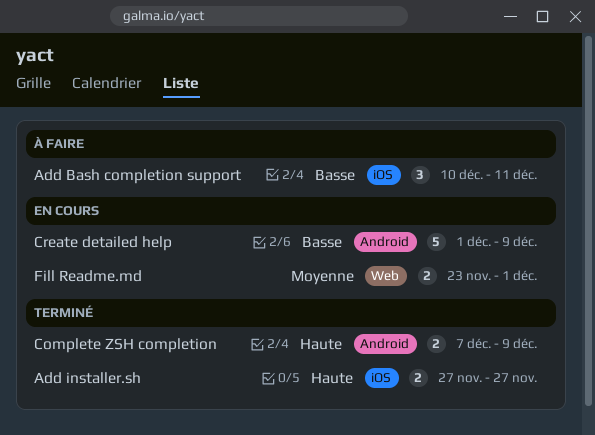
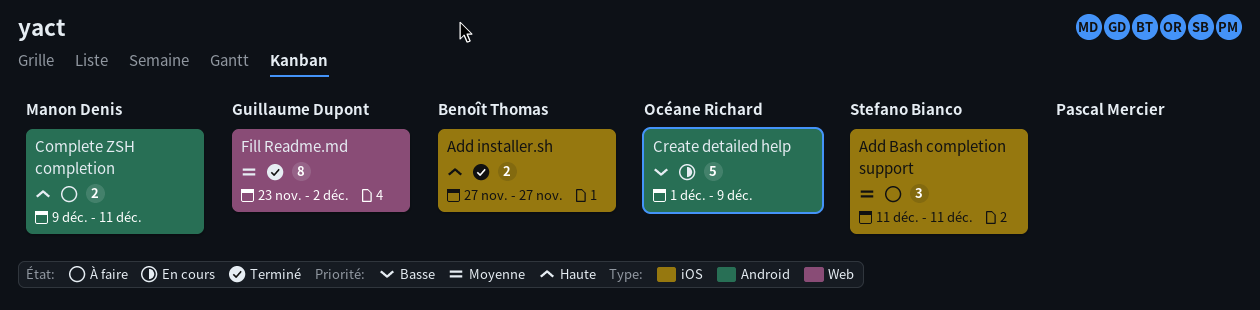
Add Bash completion support, priority: Basse -> Moyenne
Add Bash completion support, start: Dec 10 -> Dec 11
Complete ZSH completion, status: Terminé -> À faire
Complete ZSH completion, start: Dec 7 -> Dec 9
Complete ZSH completion, due: Dec 9 -> Dec 11
Fill Readme.md, status: En cours -> Terminé
Fill Readme.md, estimate: 2 -> 8
Fill Readme.md, due: Dec 1 -> Dec 2

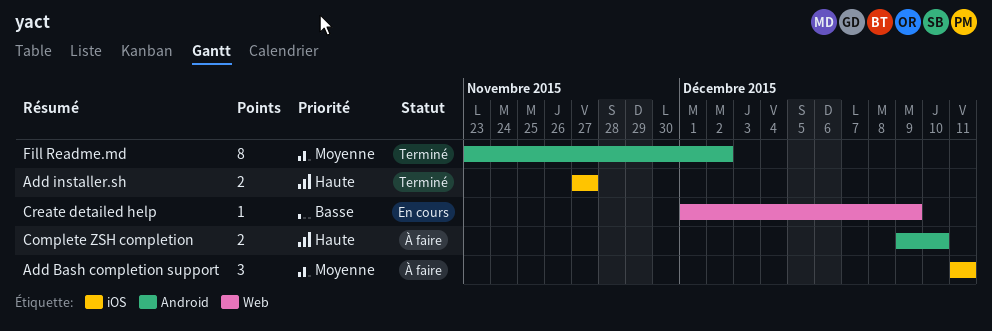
Complete ZSH completion, due: Dec 11 -> Dec 10
Create detailed help, label: Android -> Web
Create detailed help, estimate: 5 -> 1
Fill Readme.md, label: Web -> Android

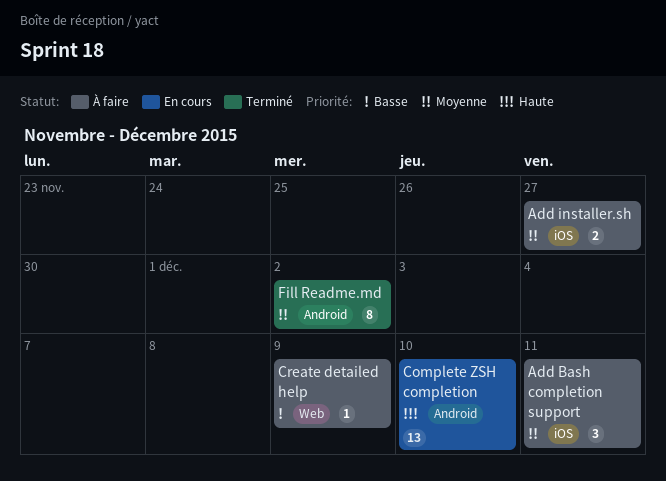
Add installer.sh, status: Terminé -> À faire
Add installer.sh, priority: Haute -> Moyenne
Complete ZSH completion, status: À faire -> En cours
Complete ZSH completion, estimate: 2 -> 13
Create detailed help, status: En cours -> À faire

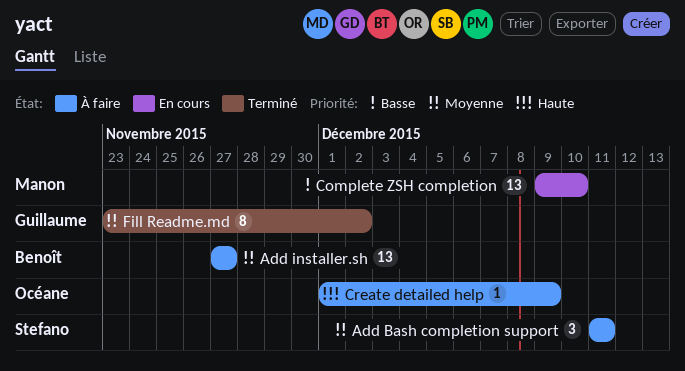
Add installer.sh, estimate: 2 -> 13
Complete ZSH completion, priority: Haute -> Basse
Create detailed help, priority: Basse -> Haute

